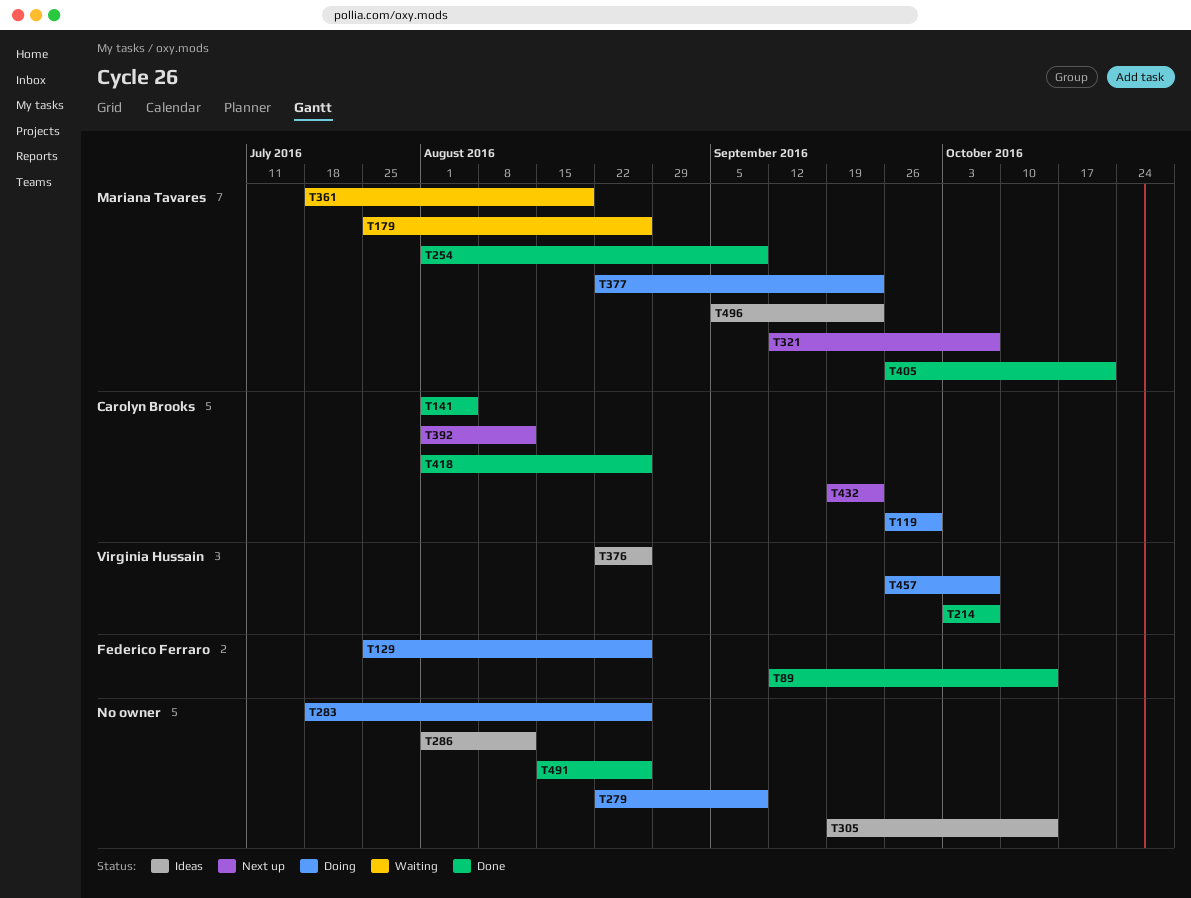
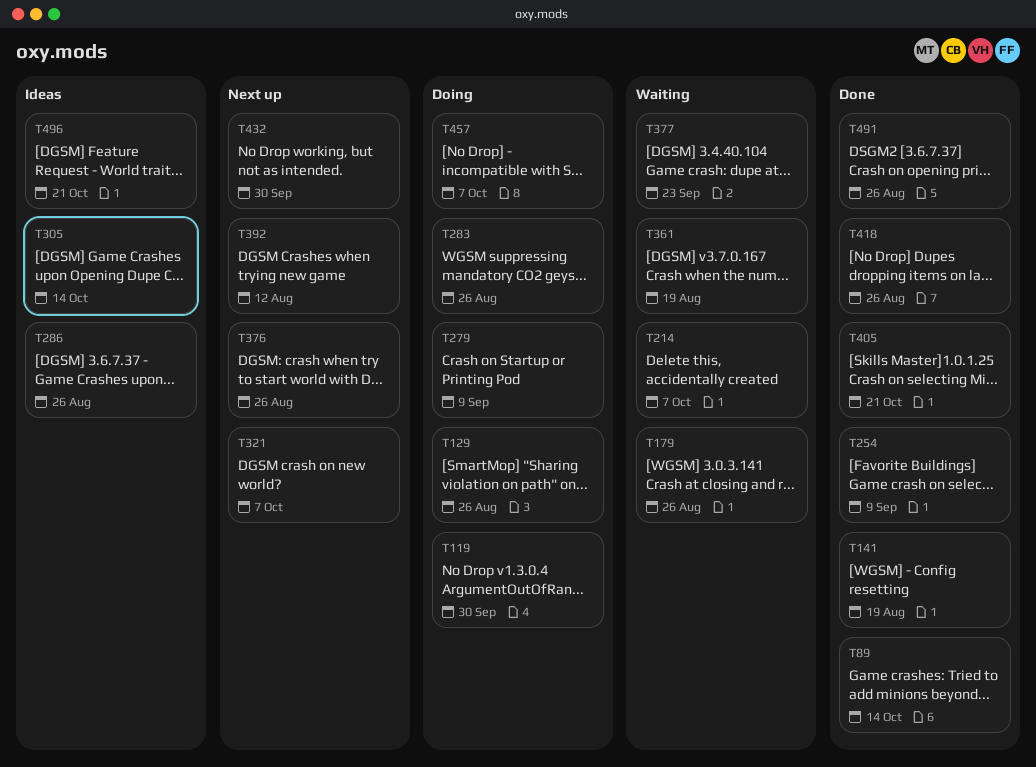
T141, due: Aug 5 -> Aug 19
T214, status: Done -> Waiting
T286, due: Aug 12 -> Aug 26
T376, status: Ideas -> Next up
T377, status: Doing -> Waiting
T432, due: Sep 23 -> Sep 30
T496, due: Sep 23 -> Oct 21

